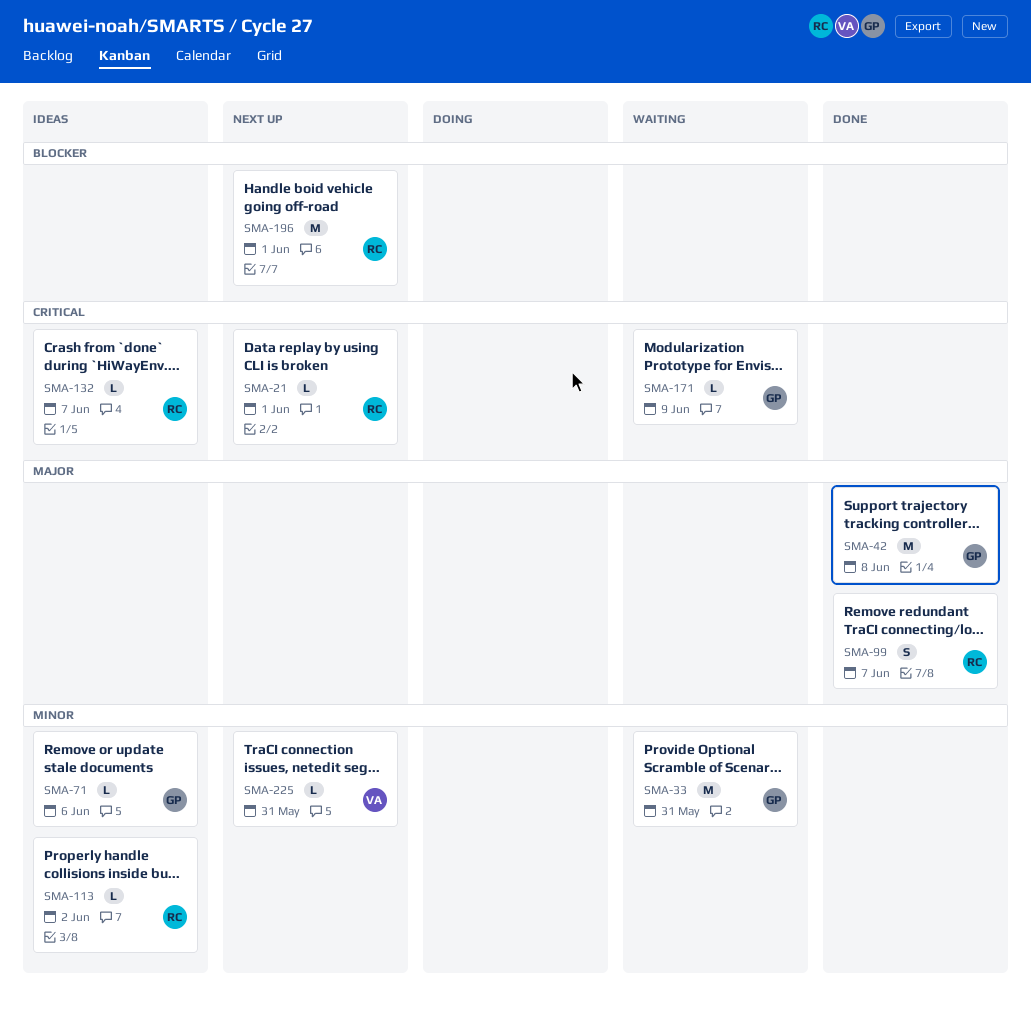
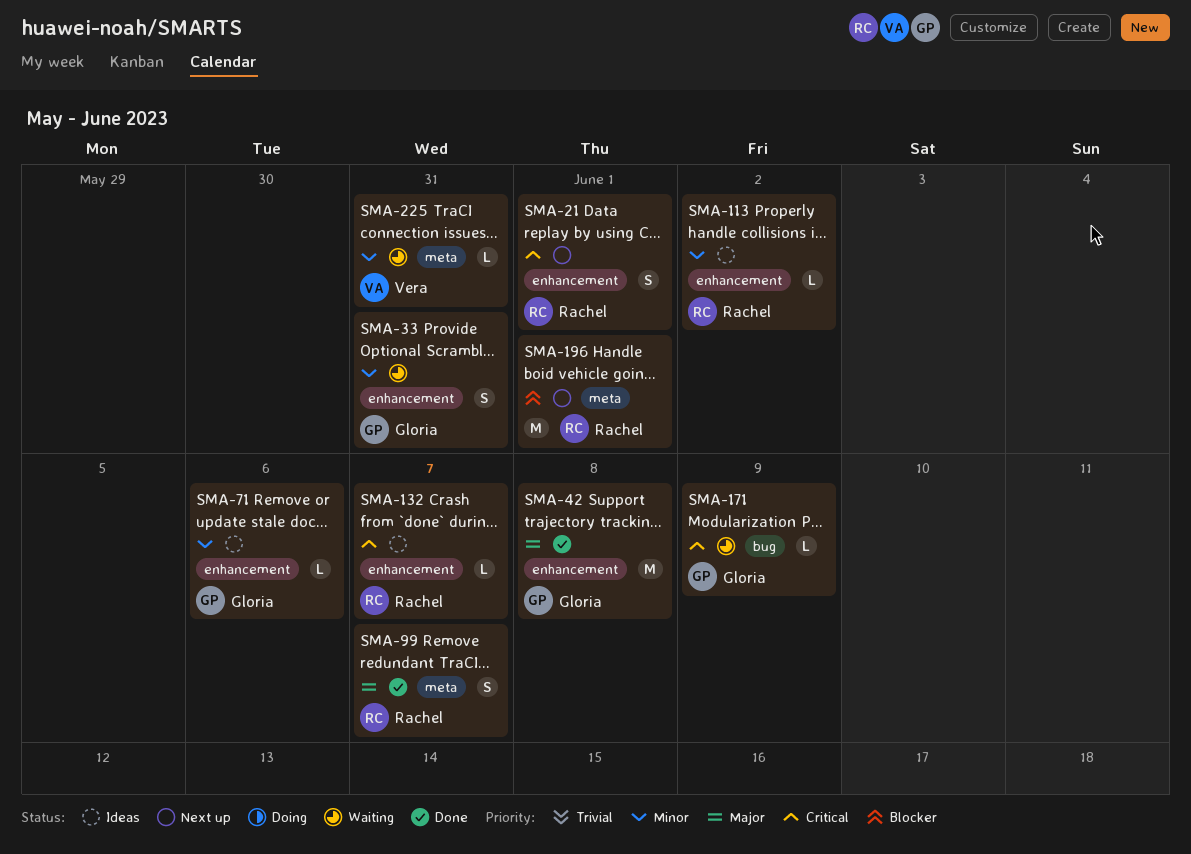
SMA-21, estimate: L -> S
SMA-33, estimate: M -> S
SMA-225, status: Next up -> Waiting

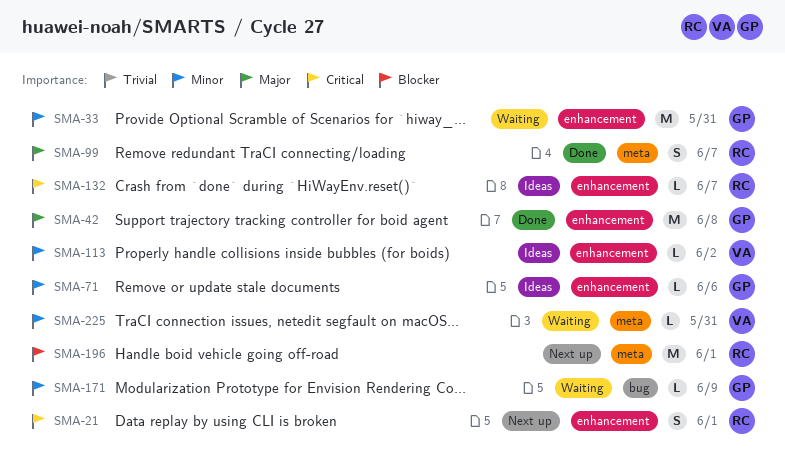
SMA-33, estimate: S -> M
SMA-113, owner: Rachel -> Vera
SMA-171, priority: Critical -> Minor

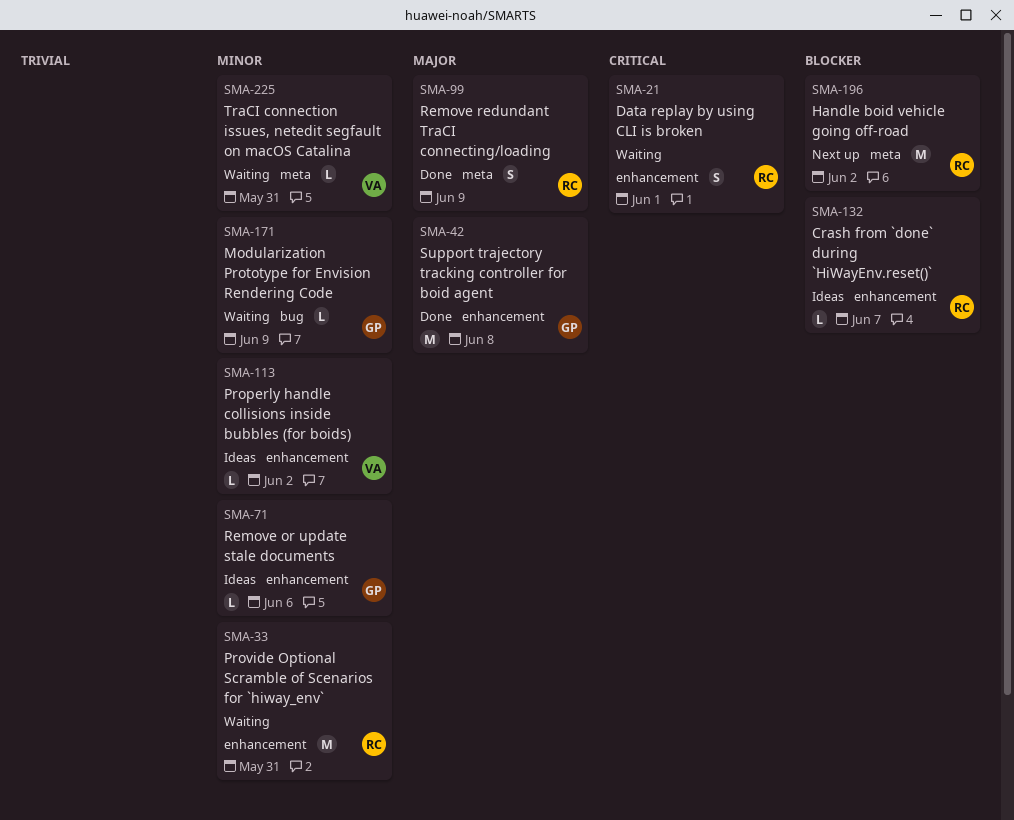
SMA-21, status: Next up -> Waiting
SMA-33, owner: GP -> RC
SMA-99, due: Jun 7 -> Jun 9
SMA-132, priority: Critical -> Blocker
SMA-196, due: Jun 1 -> Jun 2

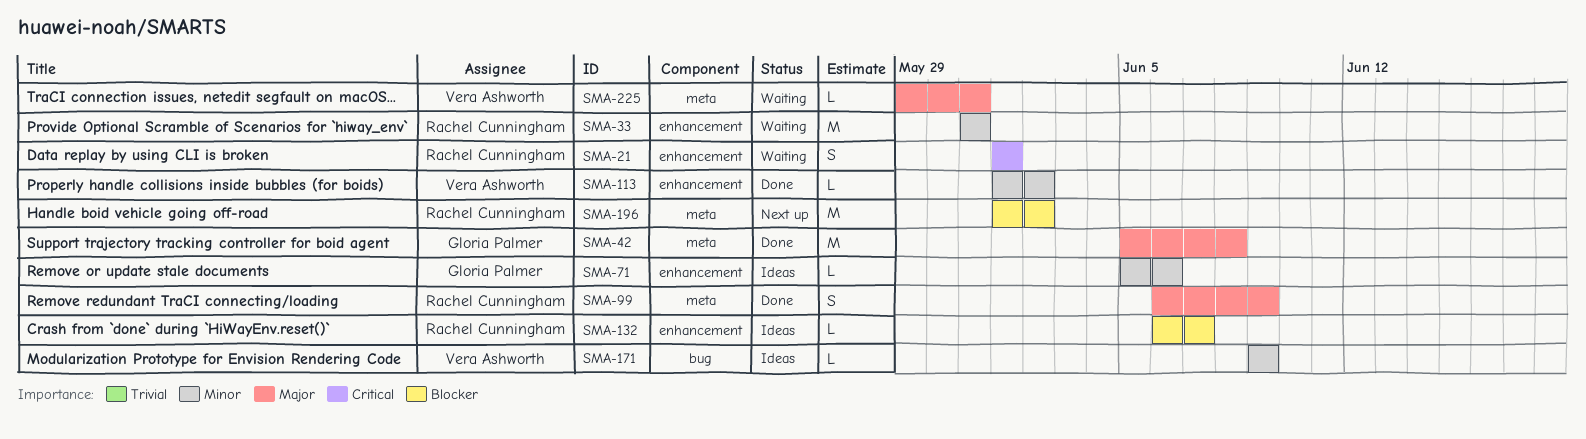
SMA-42, label: enhancement -> meta
SMA-113, status: Ideas -> Done
SMA-171, status: Waiting -> Ideas
SMA-171, owner: Gloria Palmer -> Vera Ashworth
SMA-225, priority: Minor -> Major

